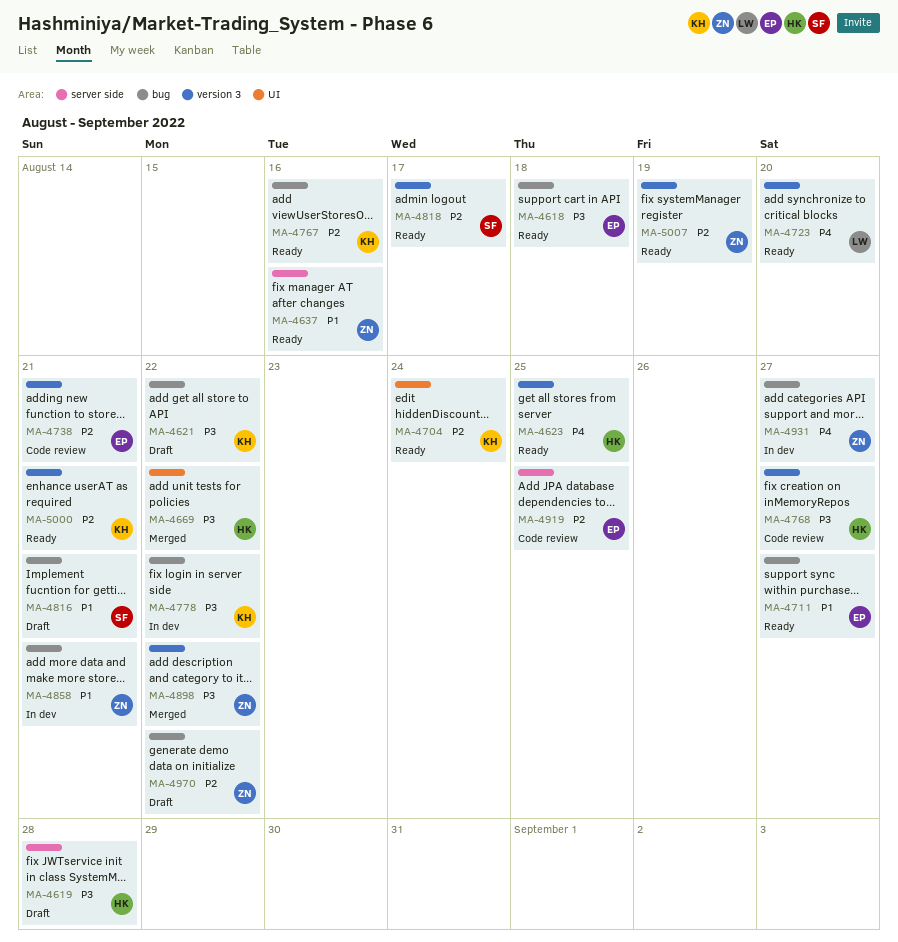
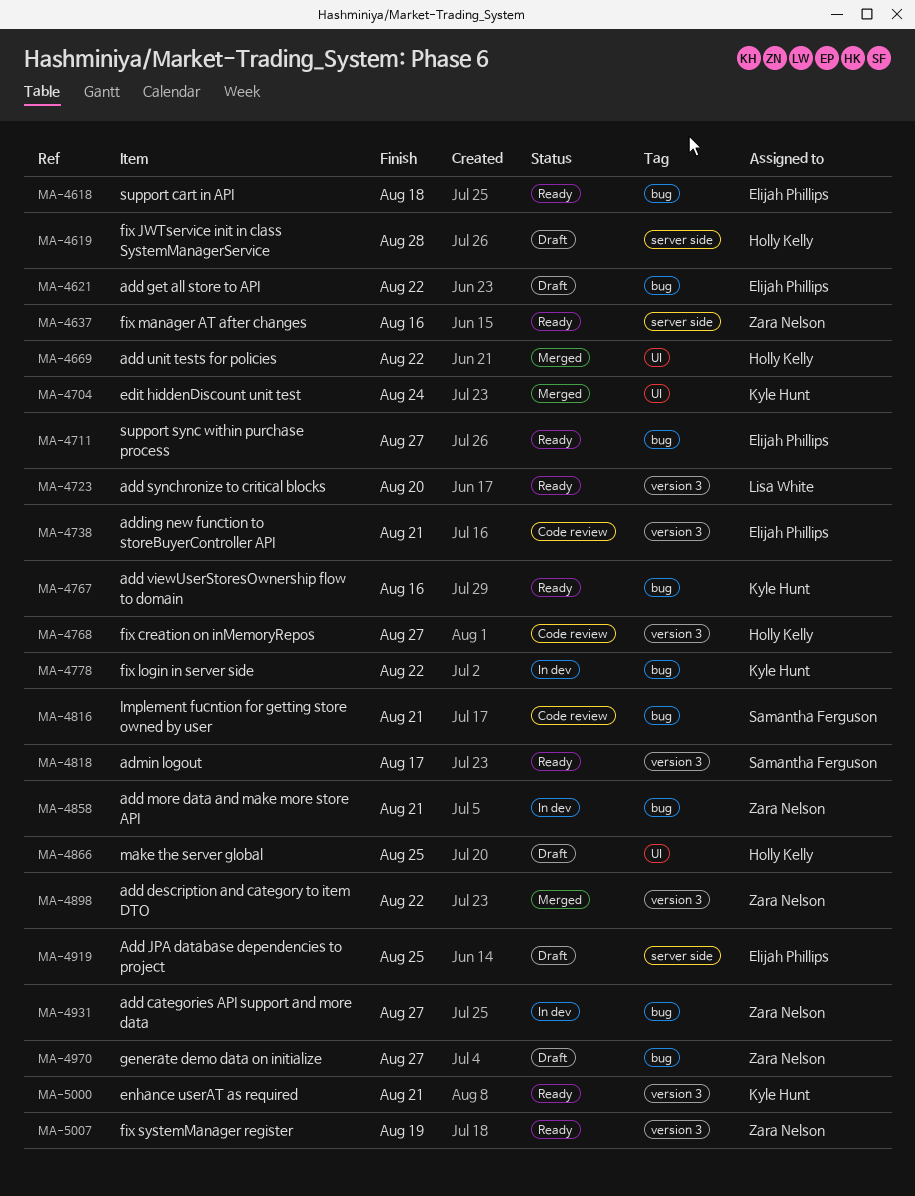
MA-4621, owner: Kyle Hunt -> Elijah Phillips
MA-4623: present -> none
MA-4704, status: Ready -> Merged
MA-4816, status: Draft -> Code review
MA-4866: none -> present
MA-4919, status: Code review -> Draft
MA-4970, due: Aug 22 -> Aug 27

